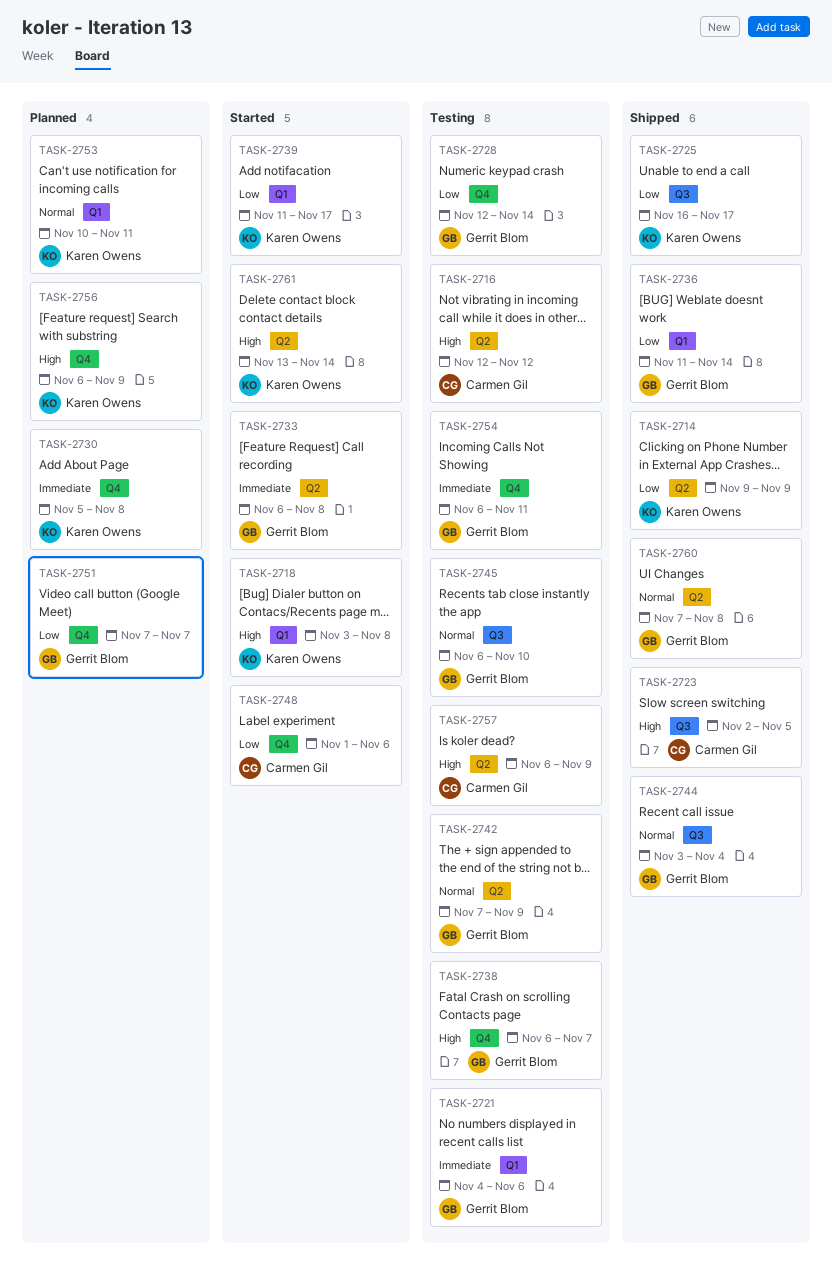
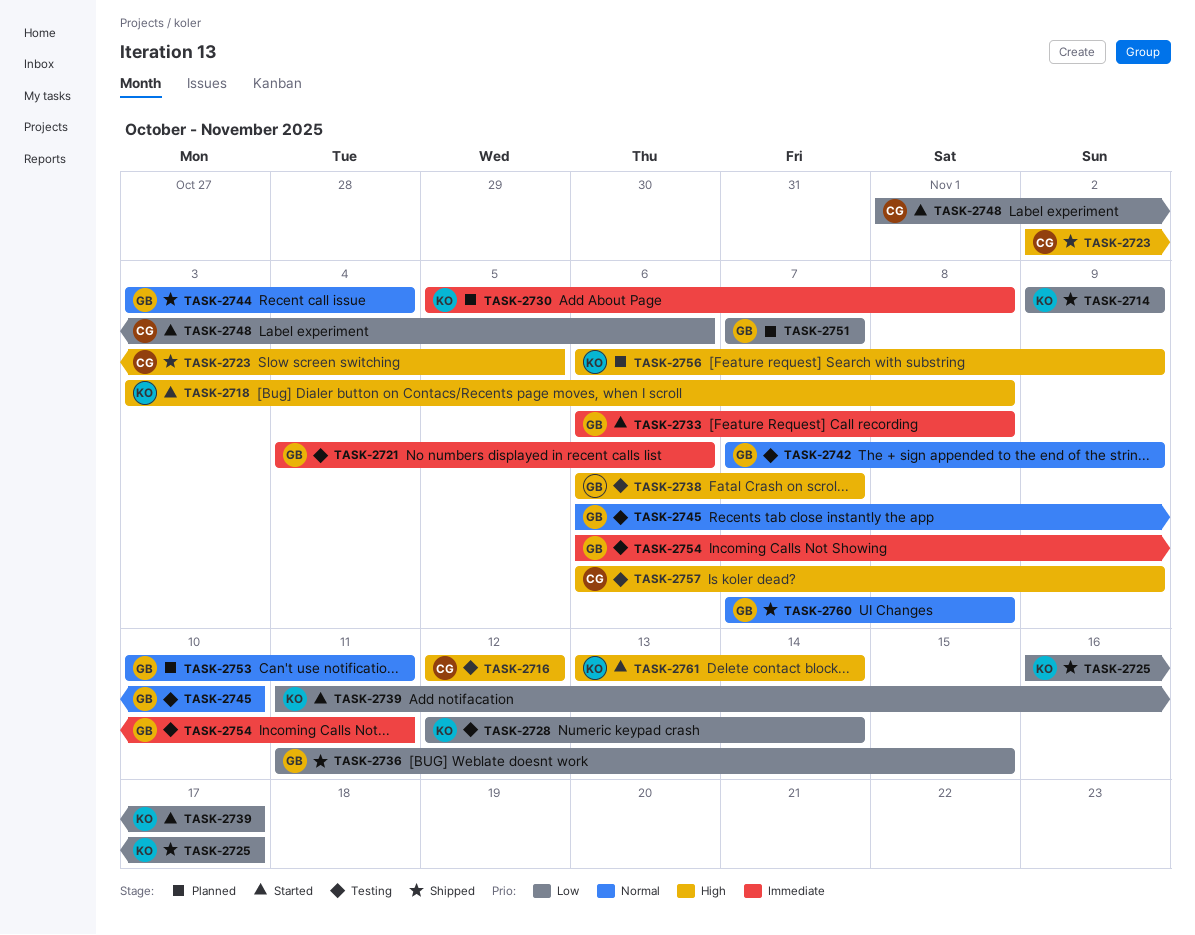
TASK-2728, owner: Gerrit Blom -> Karen Owens
TASK-2736, due: Nov 14 -> Nov 15
TASK-2753, owner: Karen Owens -> Gerrit Blom

